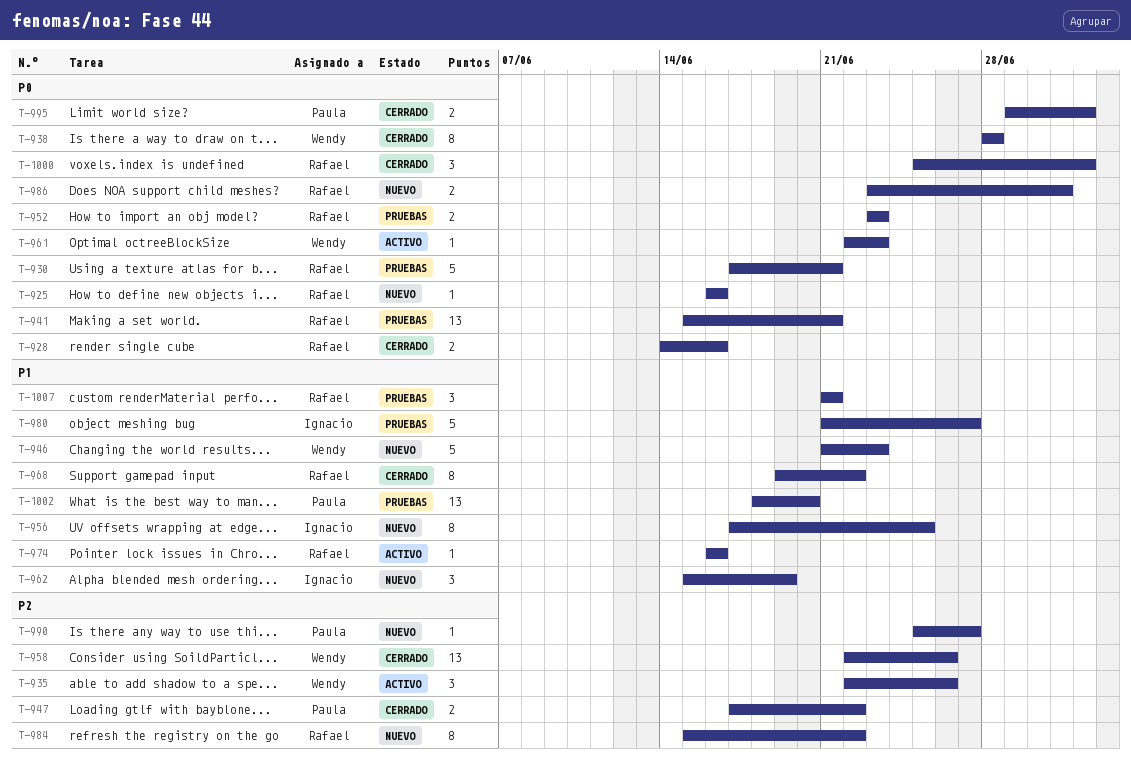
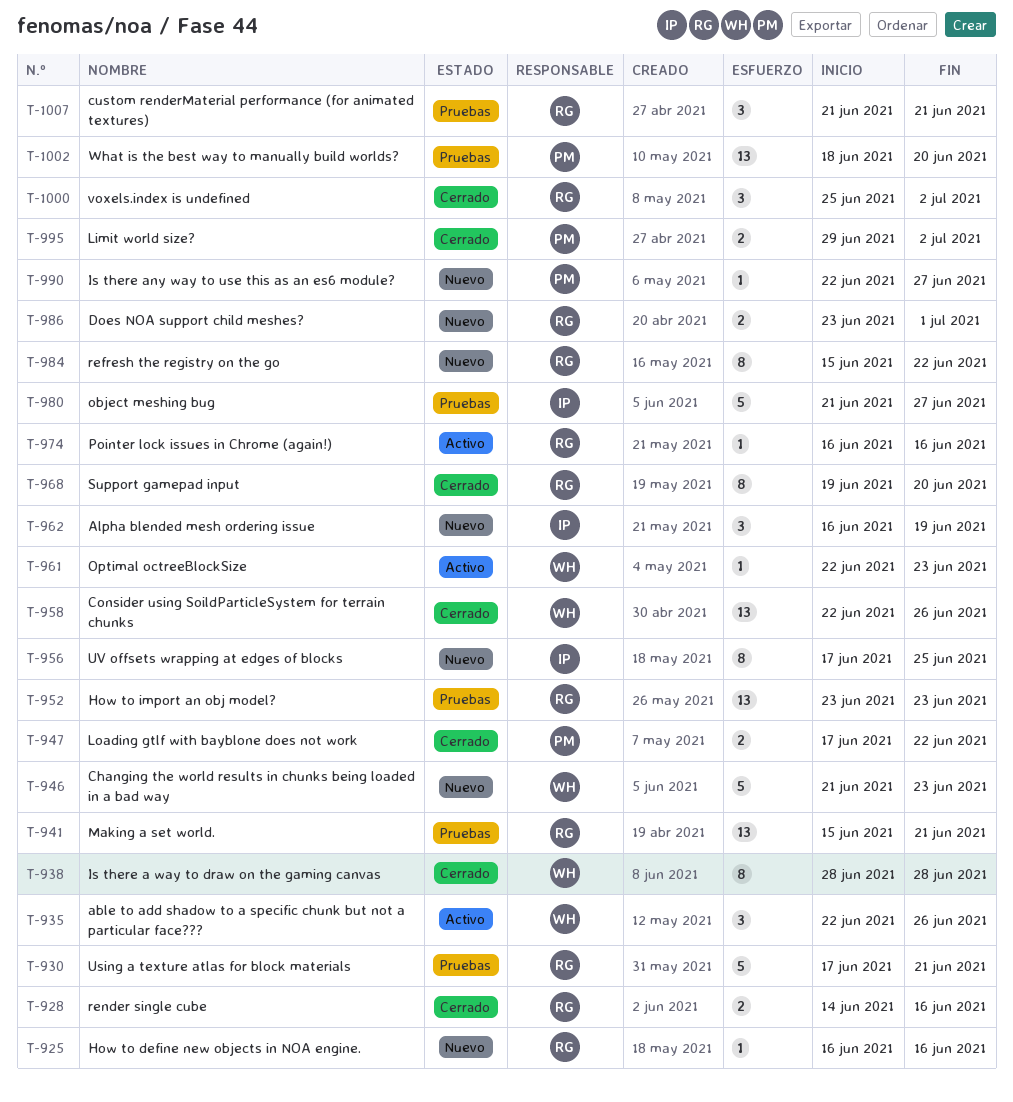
T-952, estimate: 2 -> 13
T-962, start: Jun 15 -> Jun 16
T-968, due: Jun 22 -> Jun 20
T-990, start: Jun 25 -> Jun 22

